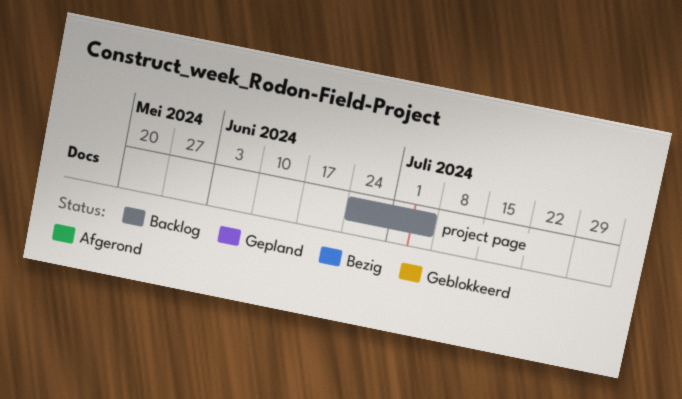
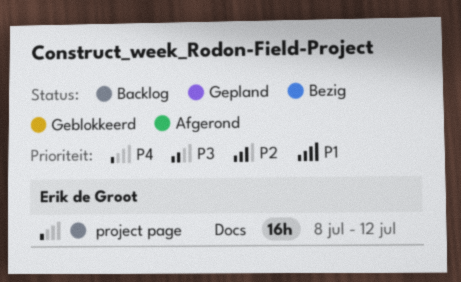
project page, start: Jun 24 -> Jul 8
project page, due: Jul 5 -> Jul 12

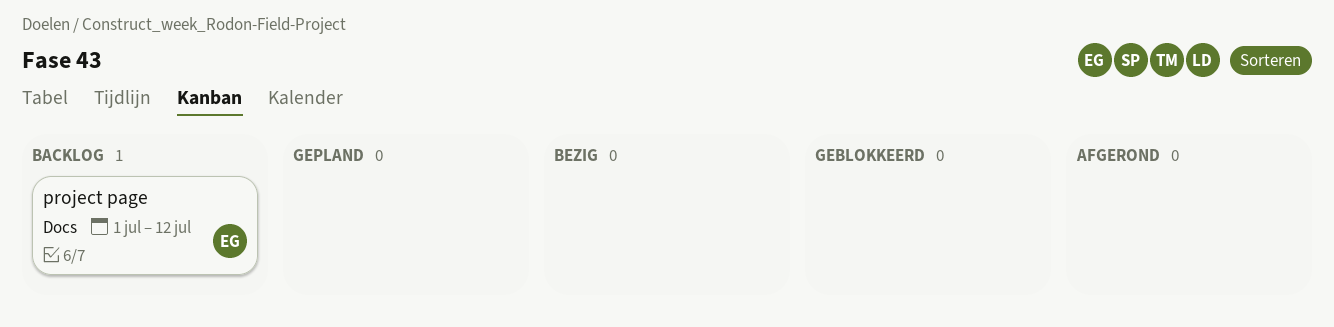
project page, start: Jul 8 -> Jul 1

